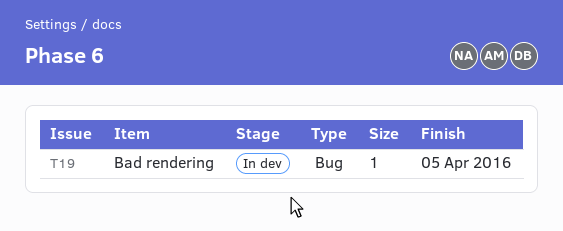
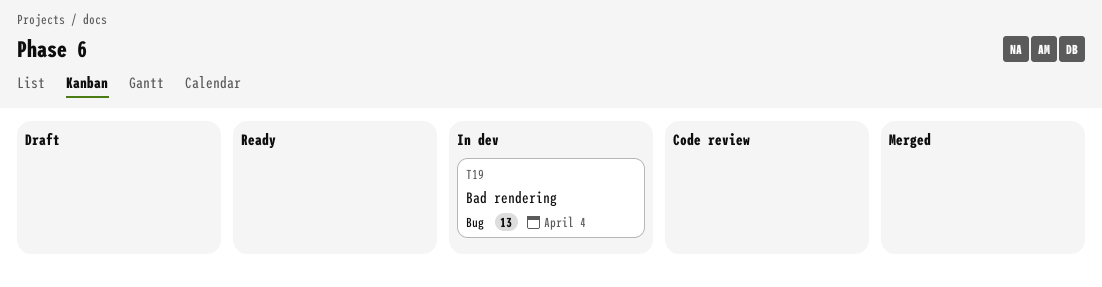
T19, estimate: 1 -> 13
T19, due: Apr 5 -> Apr 4

